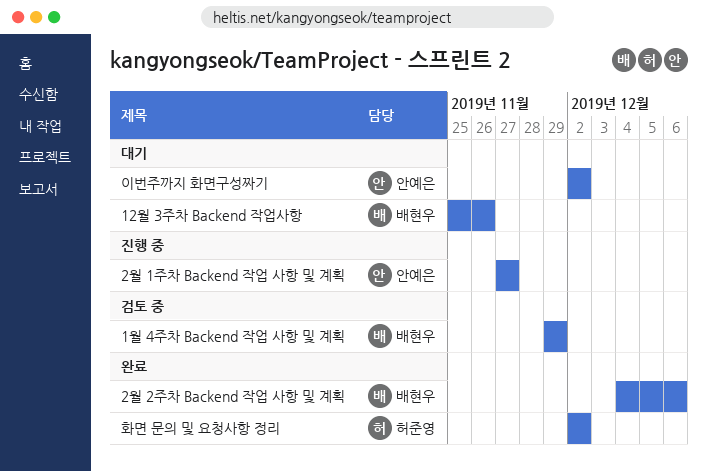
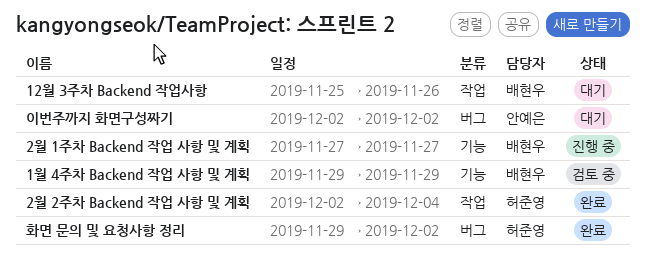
2월 1주차 Backend 작업 사항 및 계획, owner: 안예은 -> 배현우
2월 2주차 Backend 작업 사항 및 계획, owner: 배현우 -> 허준영
2월 2주차 Backend 작업 사항 및 계획, start: Dec 4 -> Dec 2
2월 2주차 Backend 작업 사항 및 계획, due: Dec 6 -> Dec 4
화면 문의 및 요청사항 정리, start: Dec 2 -> Nov 29

